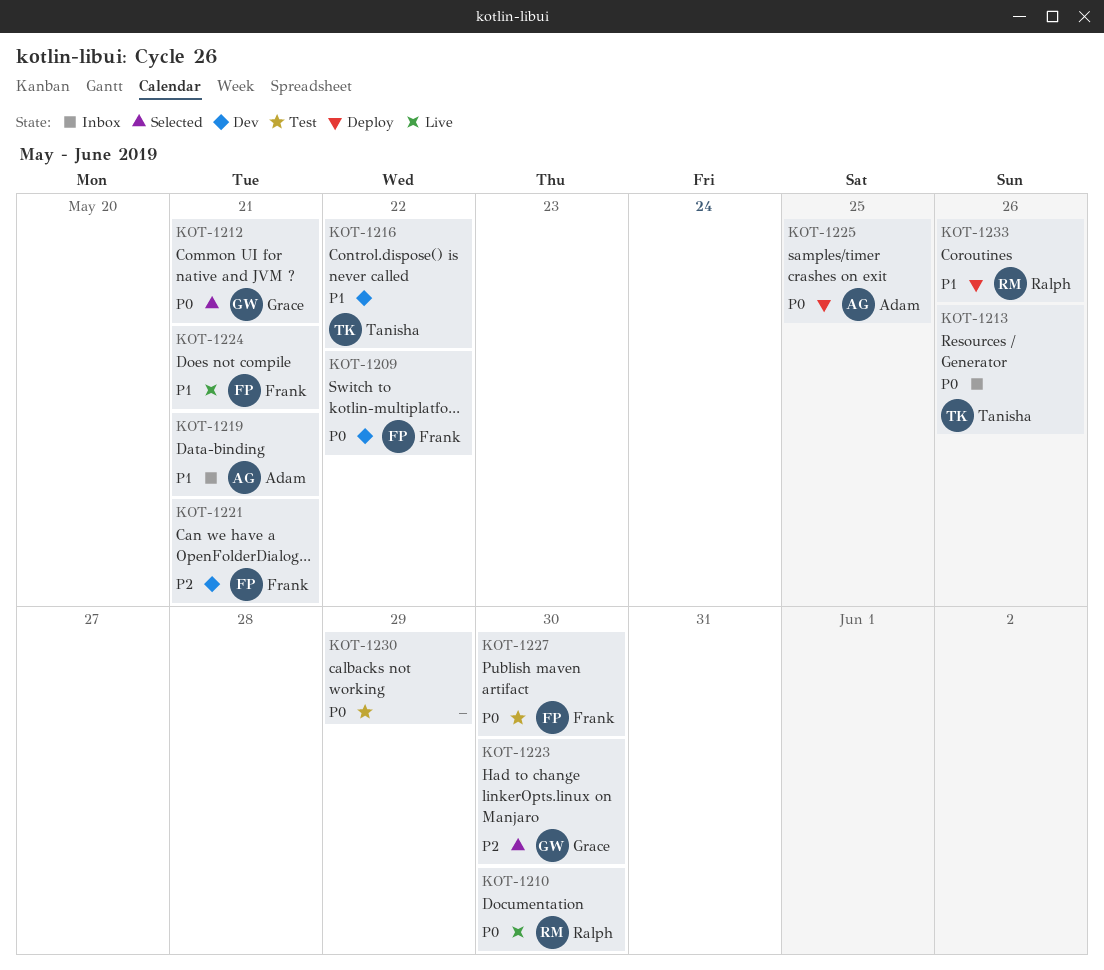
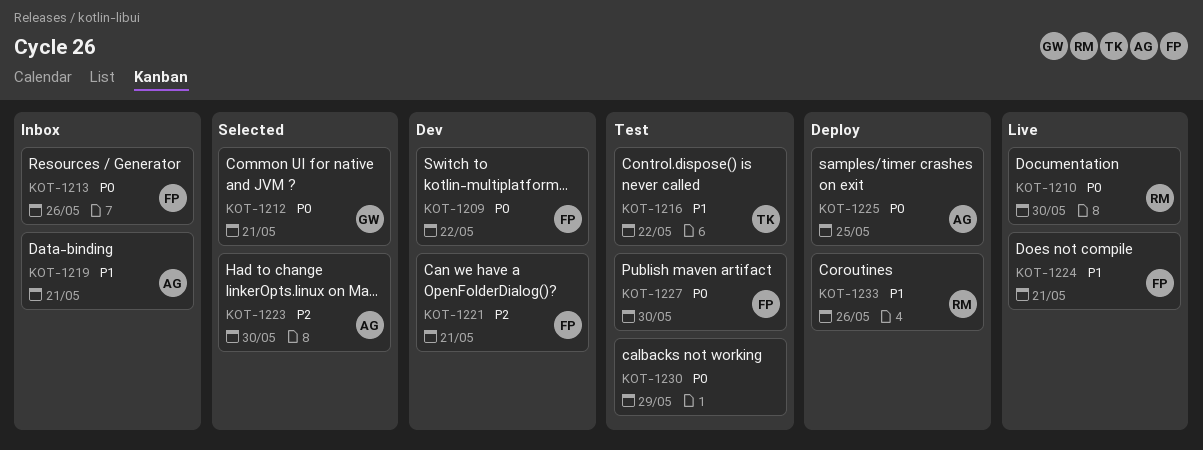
KOT-1213, owner: Tanisha -> Frank
KOT-1216, status: Dev -> Test
KOT-1223, owner: Grace -> Adam

